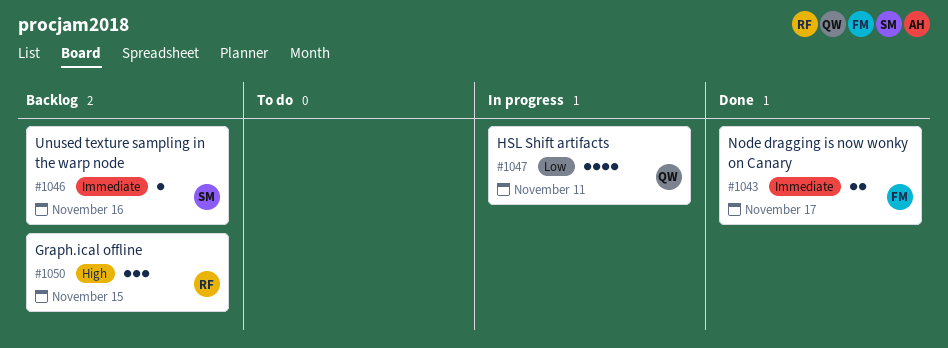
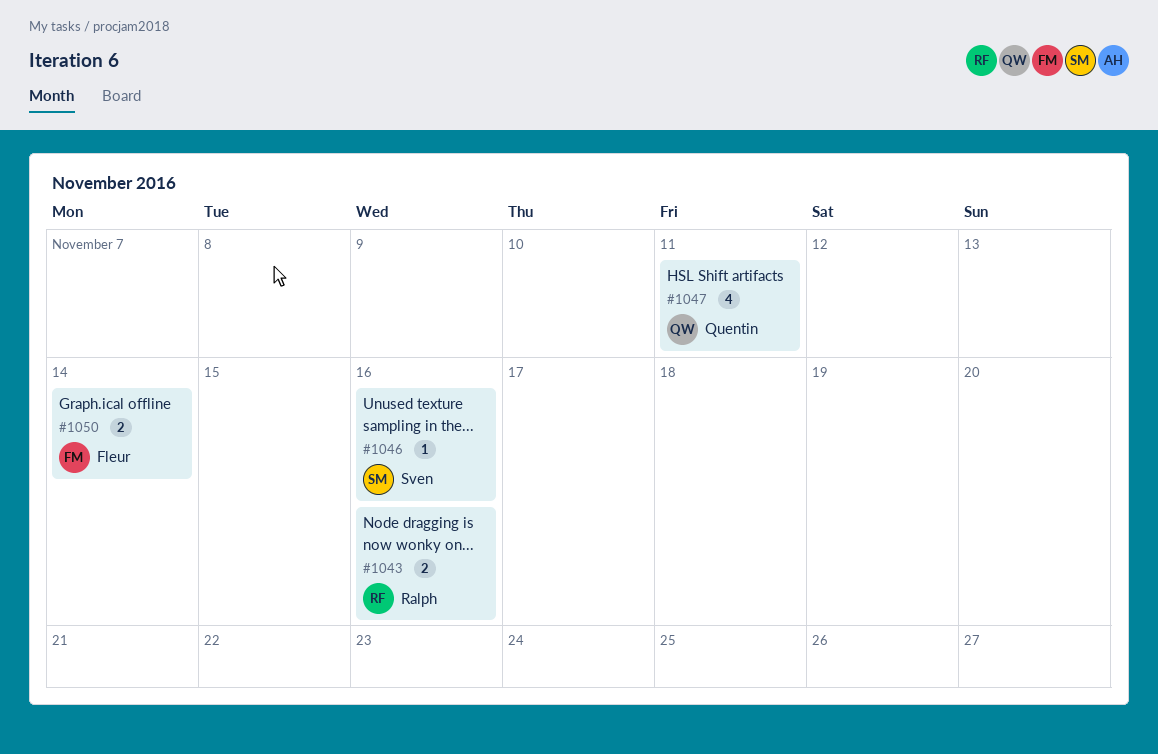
#1043, owner: Fleur -> Ralph
#1043, due: Nov 17 -> Nov 16
#1050, owner: Ralph -> Fleur
#1050, estimate: 3 -> 2
#1050, due: Nov 15 -> Nov 14

